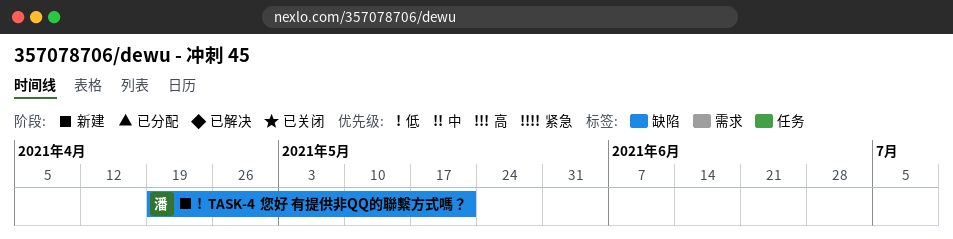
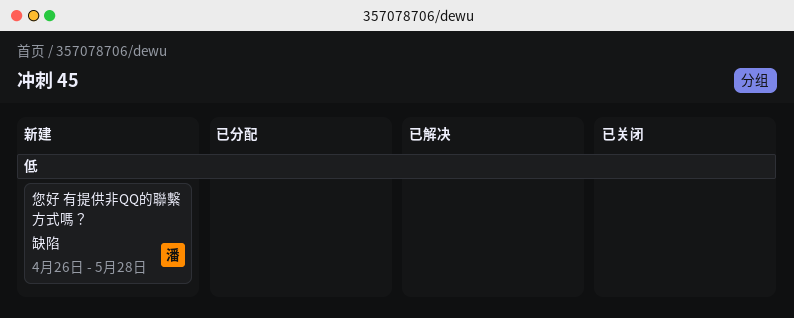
您好 有提供非QQ的聯繫方式嗎？, start: Apr 19 -> Apr 26
您好 有提供非QQ的聯繫方式嗎？, due: May 21 -> May 28

